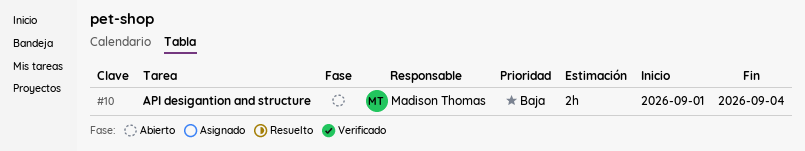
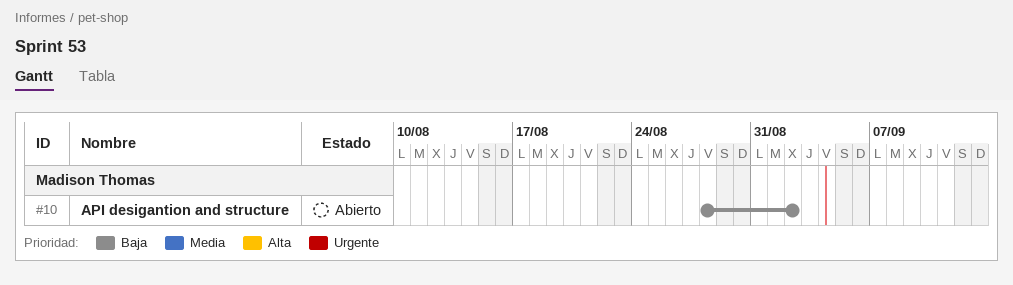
#10, start: Sep 1 -> Aug 28
#10, due: Sep 4 -> Sep 2

